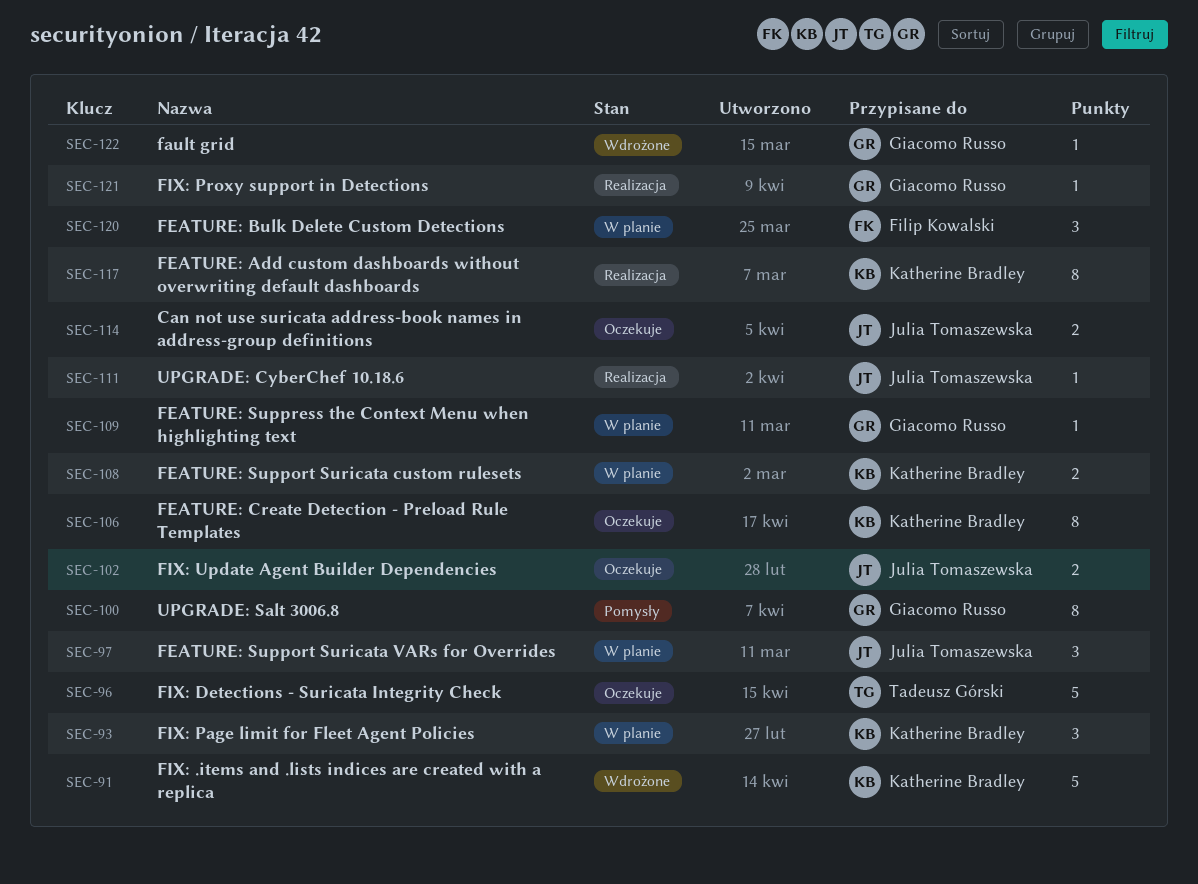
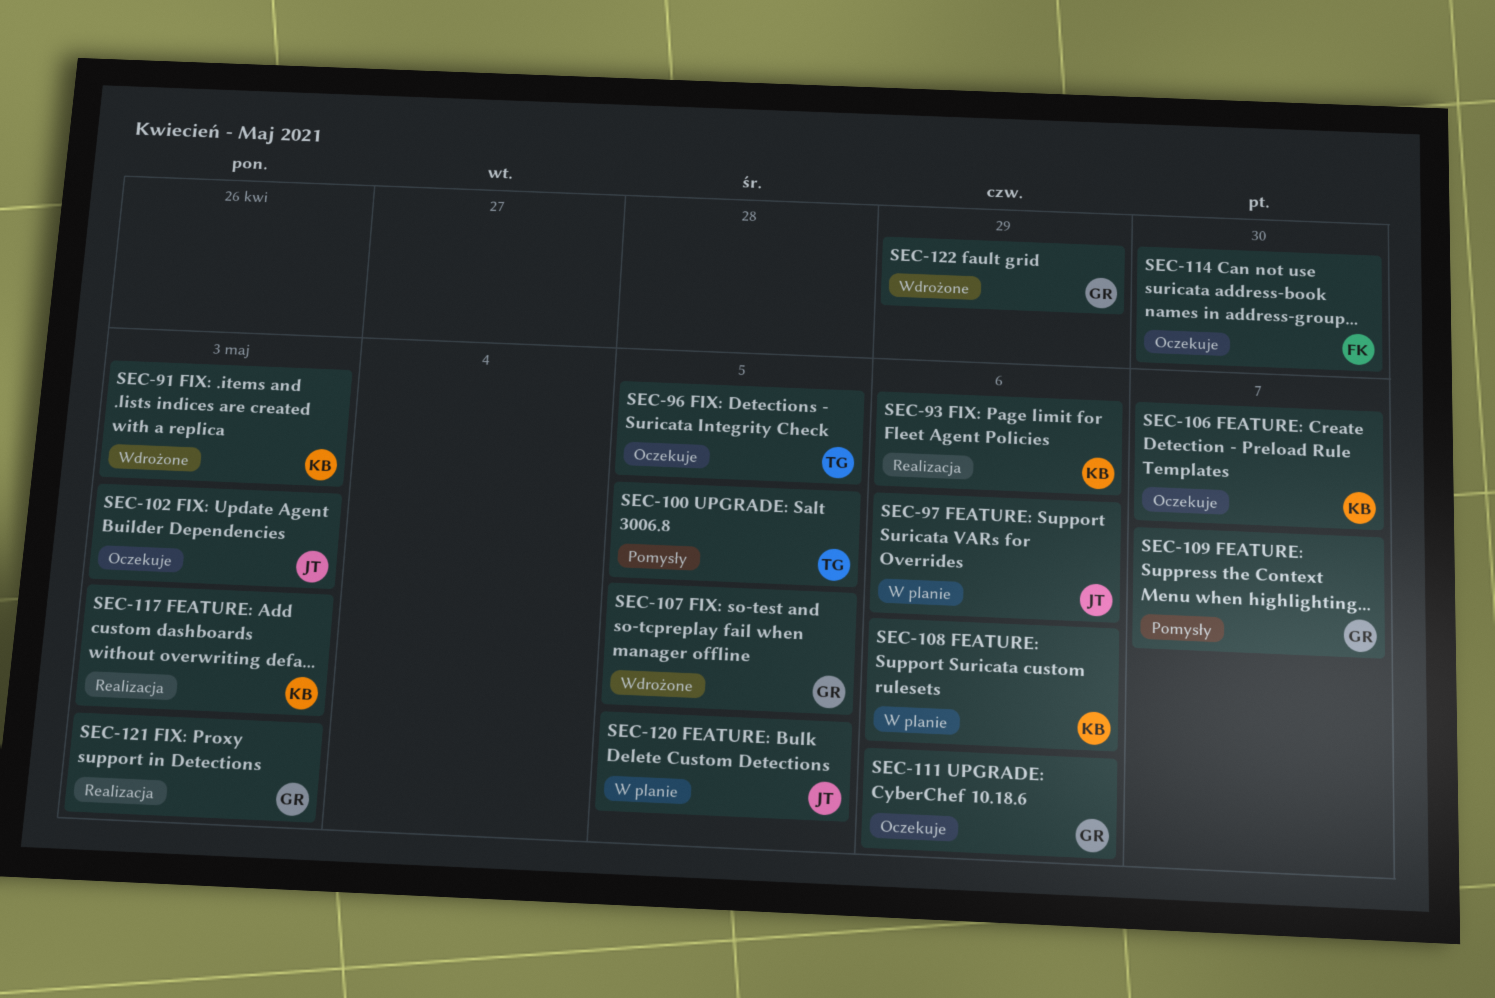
SEC-93, status: W planie -> Realizacja
SEC-100, owner: Giacomo Russo -> Tadeusz Górski
SEC-107: none -> present
SEC-109, status: W planie -> Pomysły
SEC-111, status: Realizacja -> Oczekuje
SEC-111, owner: Julia Tomaszewska -> Giacomo Russo
SEC-114, owner: Julia Tomaszewska -> Filip Kowalski
SEC-120, owner: Filip Kowalski -> Julia Tomaszewska

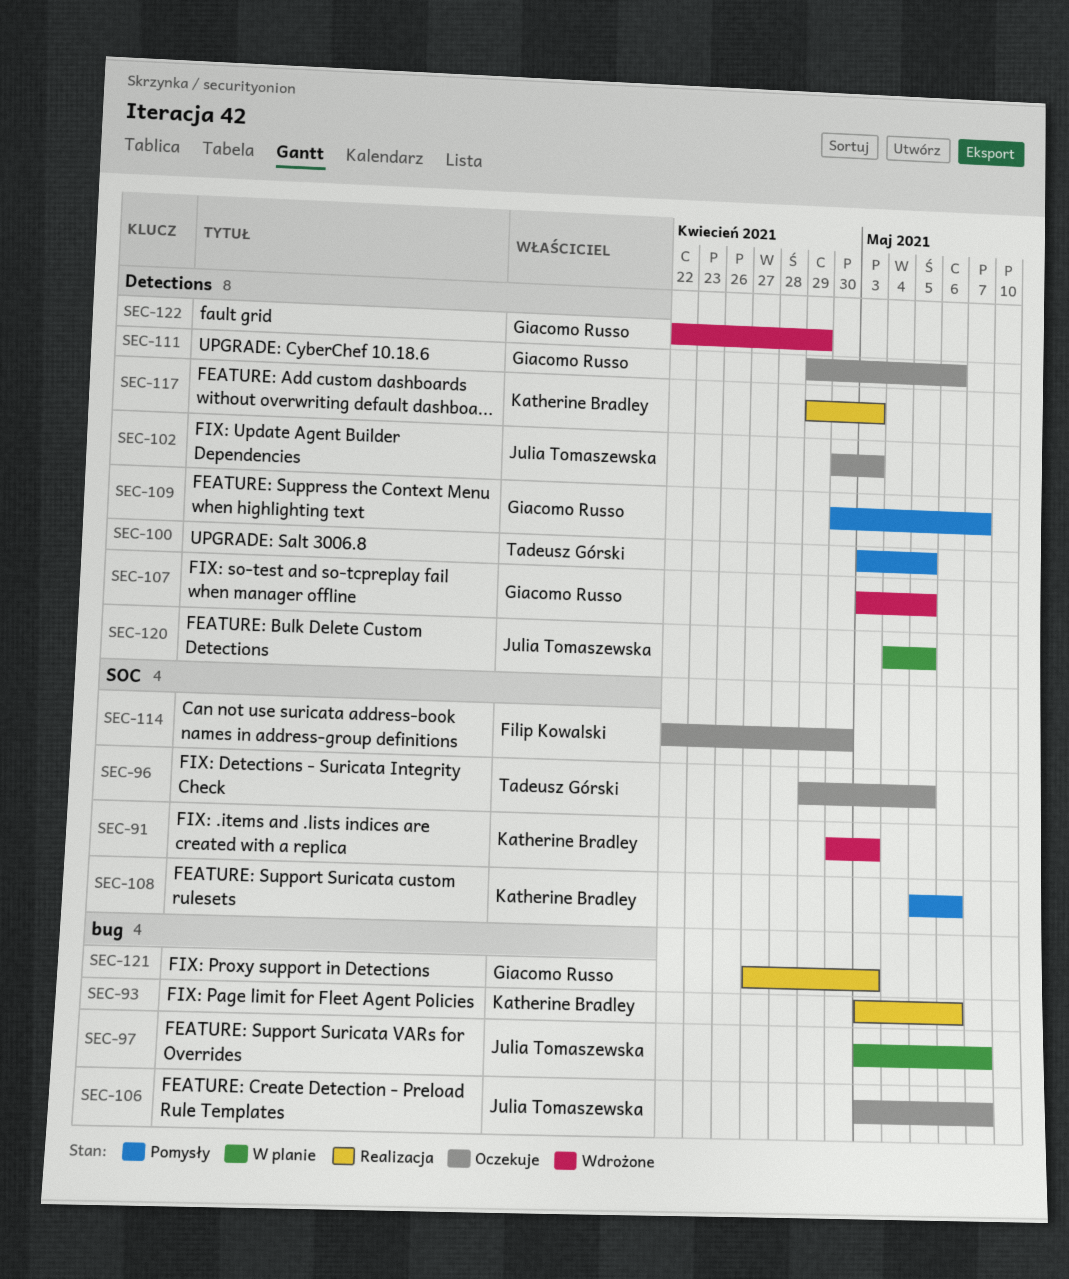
SEC-97, due: May 6 -> May 7
SEC-106, owner: Katherine Bradley -> Julia Tomaszewska
SEC-108, status: W planie -> Pomysły

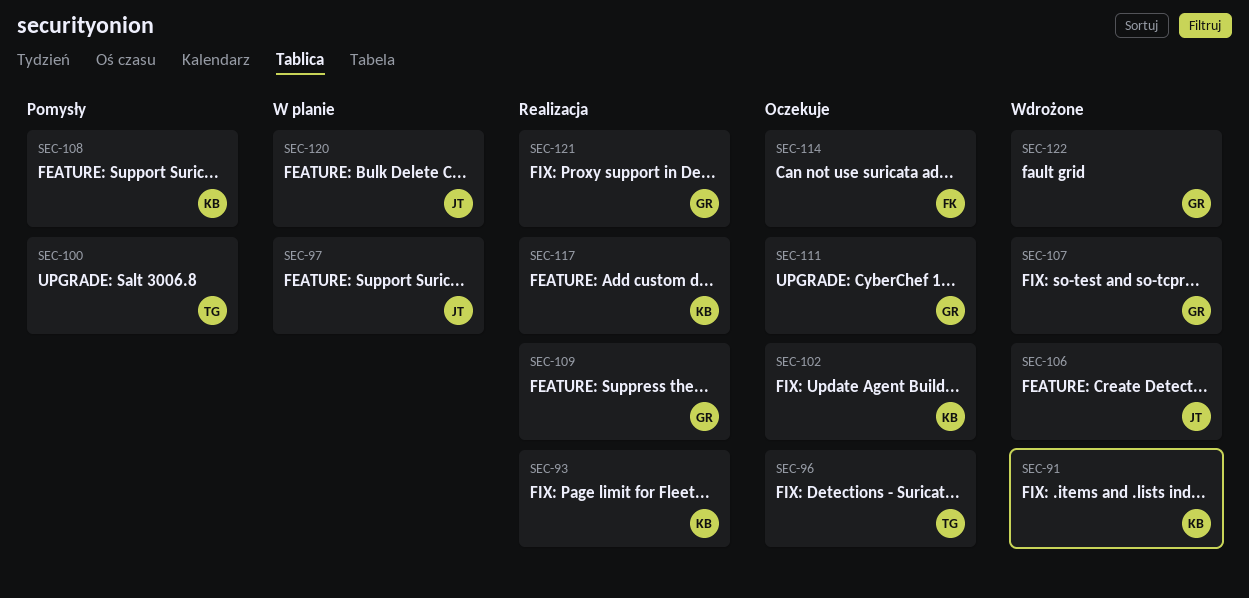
SEC-102, owner: Julia Tomaszewska -> Katherine Bradley
SEC-106, status: Oczekuje -> Wdrożone
SEC-109, status: Pomysły -> Realizacja

